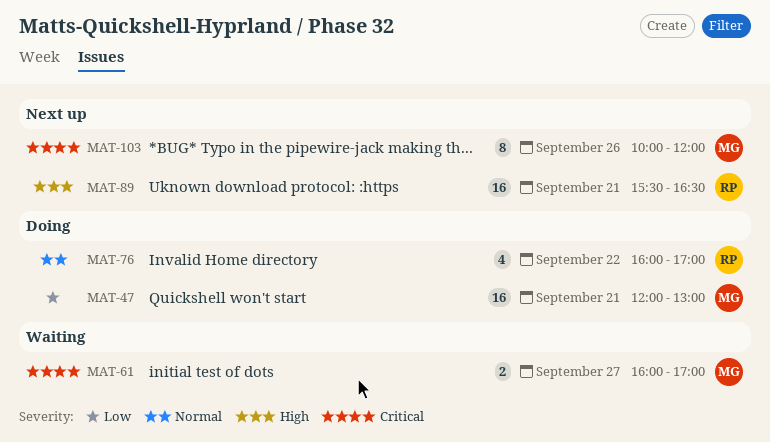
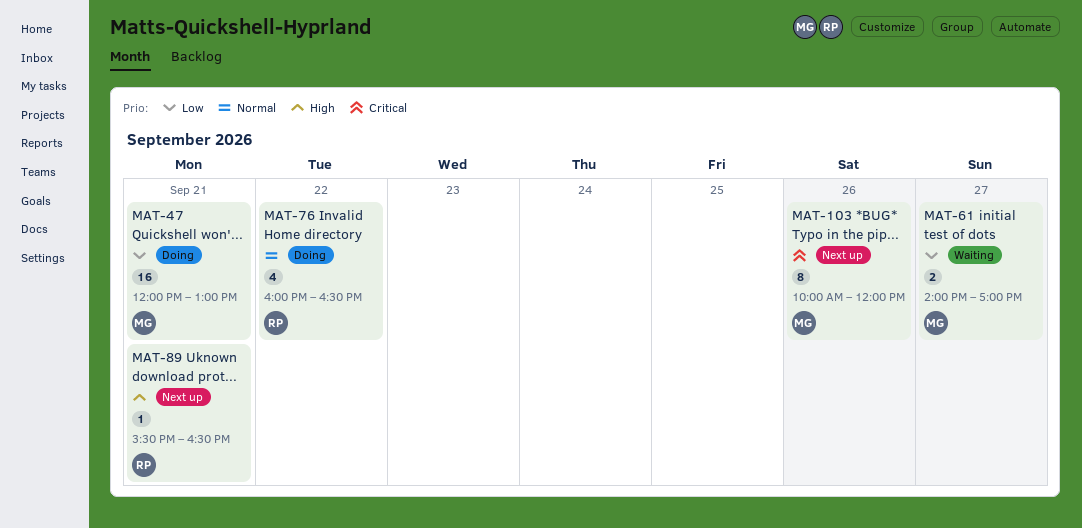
MAT-61, priority: Critical -> Low
MAT-61, begins: 16:00 -> 14:00
MAT-76, ends: 17:00 -> 16:30
MAT-89, estimate: 16 -> 1

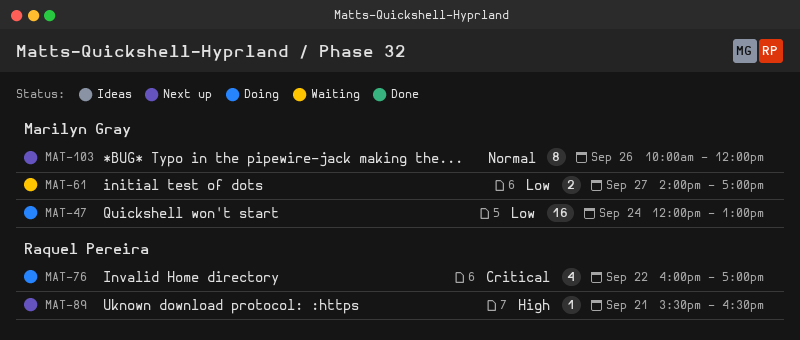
MAT-47, day: Sep 21 -> Sep 24
MAT-76, priority: Normal -> Critical
MAT-76, ends: 16:30 -> 17:00
MAT-103, priority: Critical -> Normal

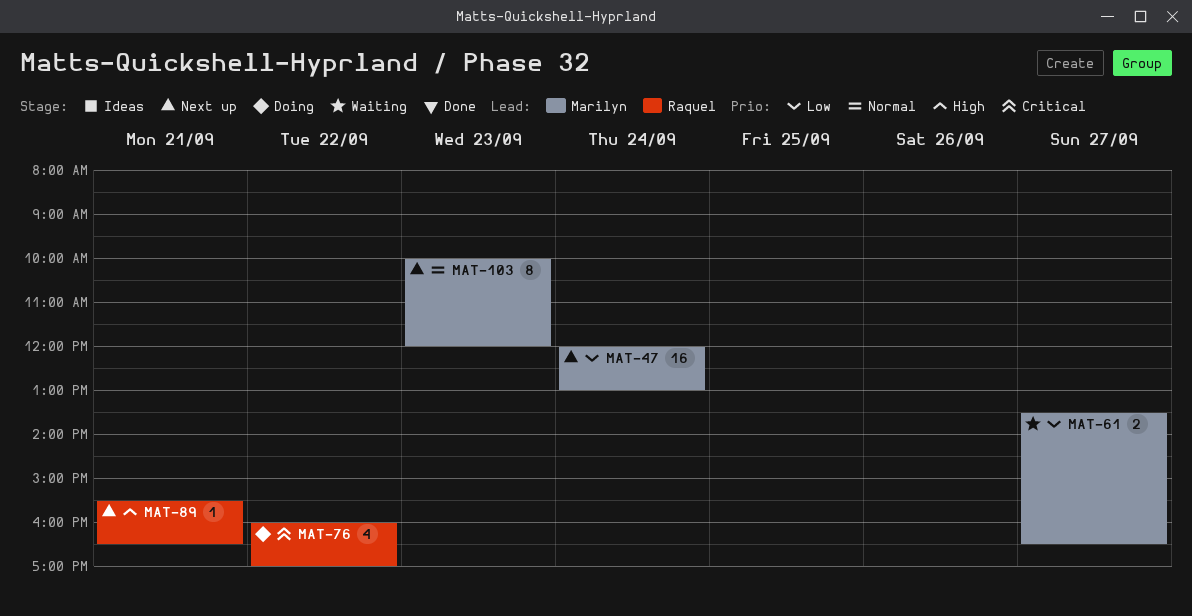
MAT-47, status: Doing -> Next up
MAT-61, begins: 14:00 -> 13:30
MAT-61, ends: 17:00 -> 16:30
MAT-103, day: Sep 26 -> Sep 23

